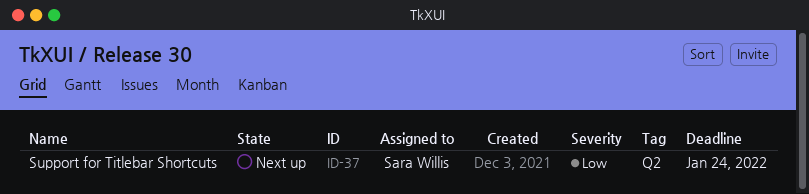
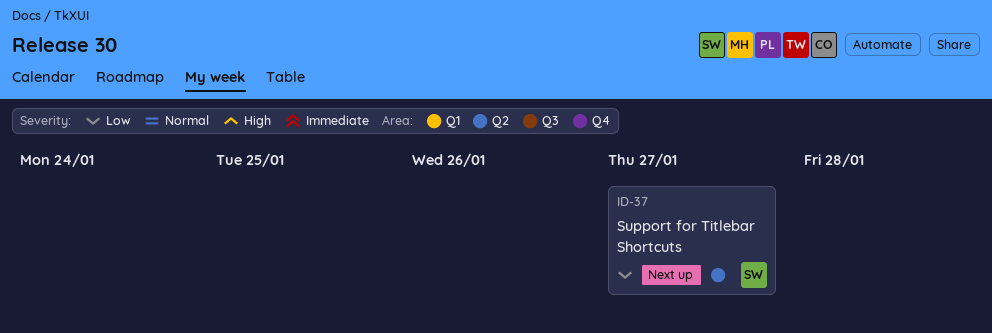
ID-37, due: Jan 24 -> Jan 27

